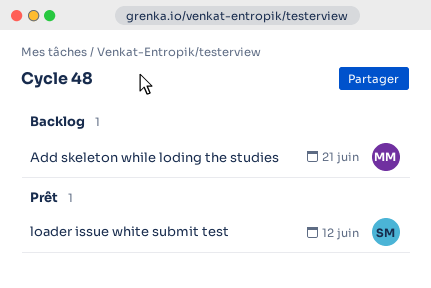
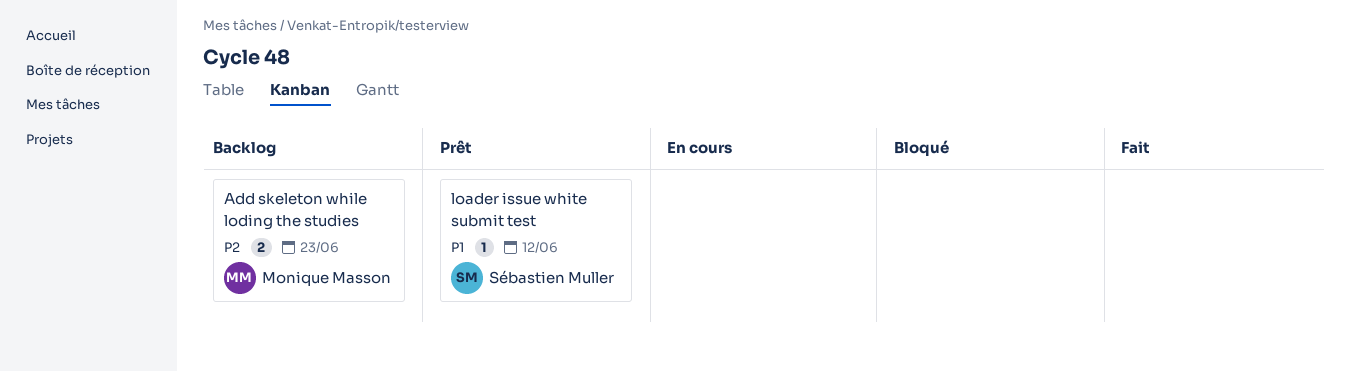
Add skeleton while loding the studies, due: Jun 21 -> Jun 23

